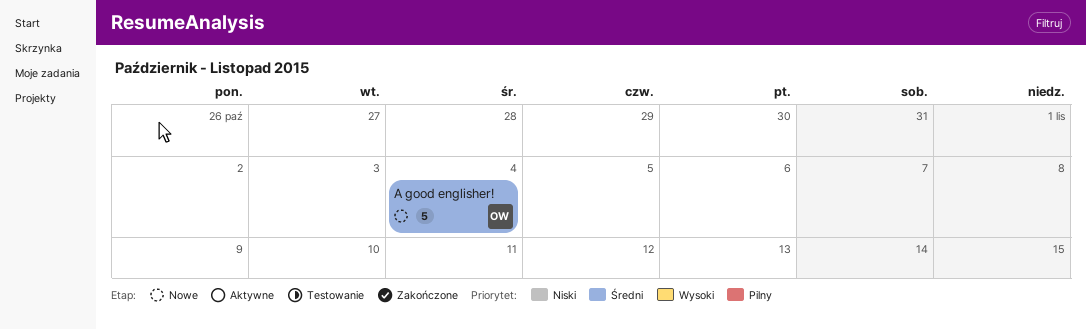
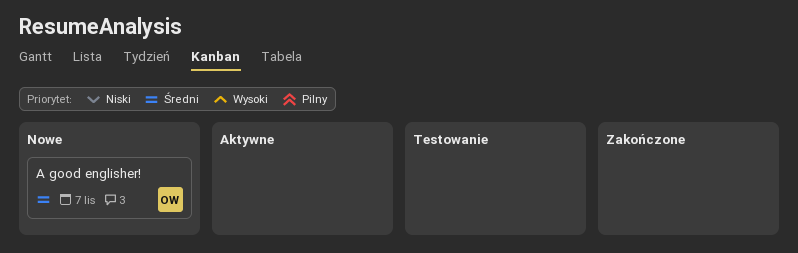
A good englisher!, due: Nov 4 -> Nov 7

